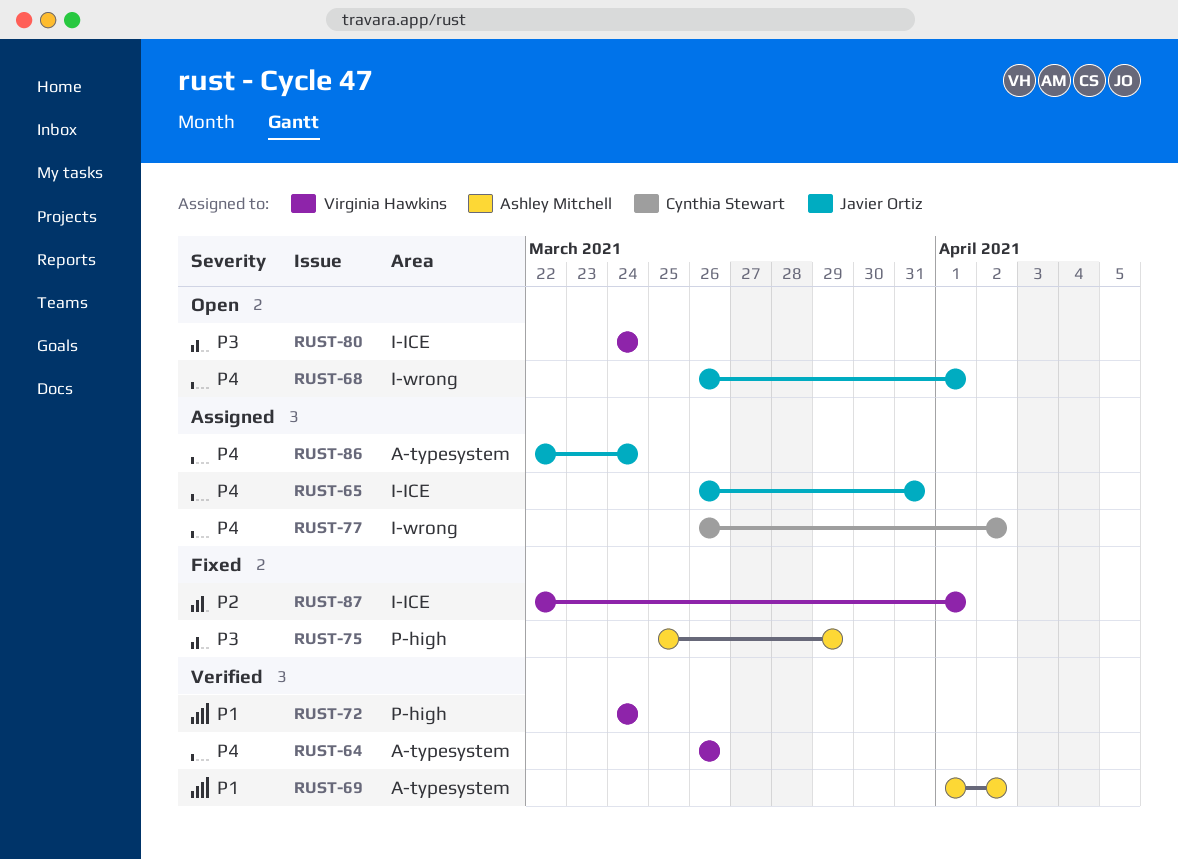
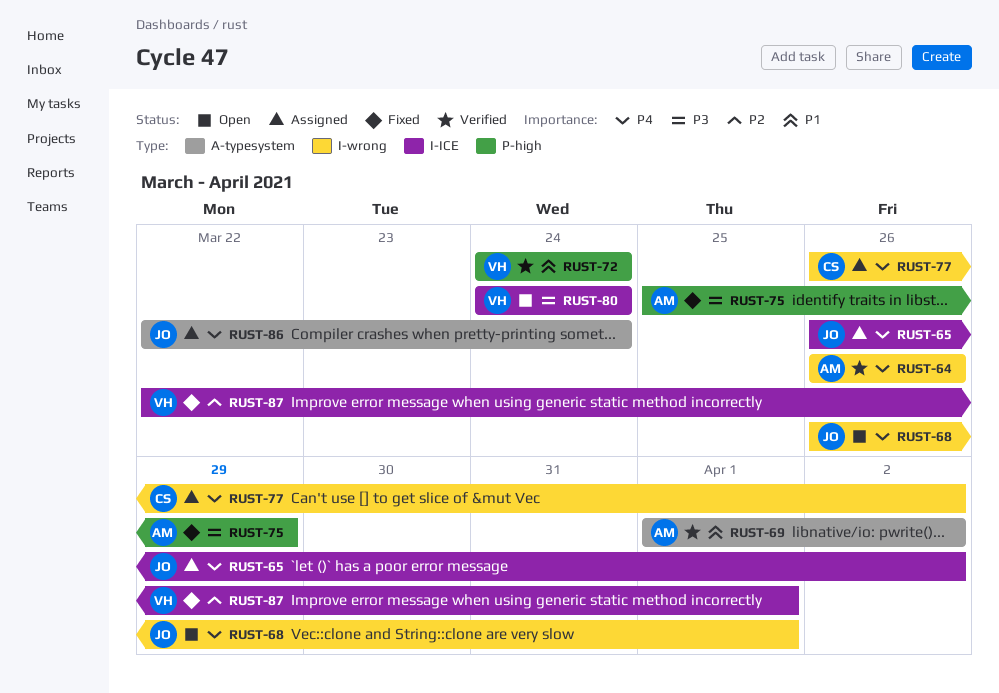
RUST-64, owner: Virginia Hawkins -> Ashley Mitchell
RUST-64, label: A-typesystem -> I-wrong
RUST-65, due: Mar 31 -> Apr 2

